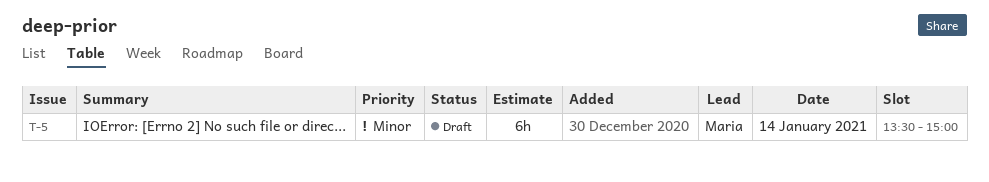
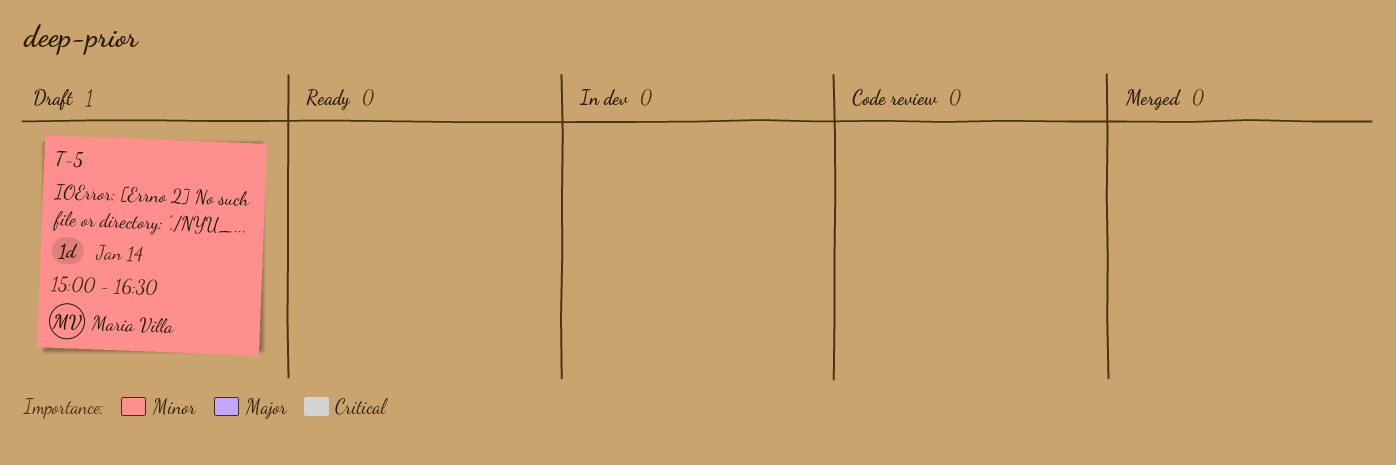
T-5, estimate: 6h -> 1d
T-5, begins: 13:30 -> 15:00
T-5, ends: 15:00 -> 16:30

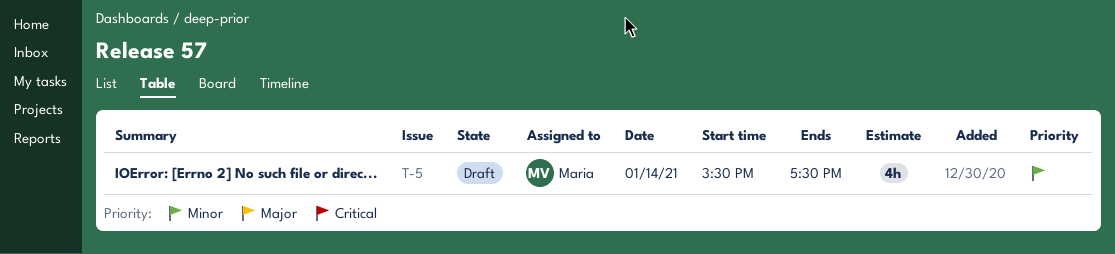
T-5, estimate: 1d -> 4h
T-5, begins: 15:00 -> 15:30
T-5, ends: 16:30 -> 17:30

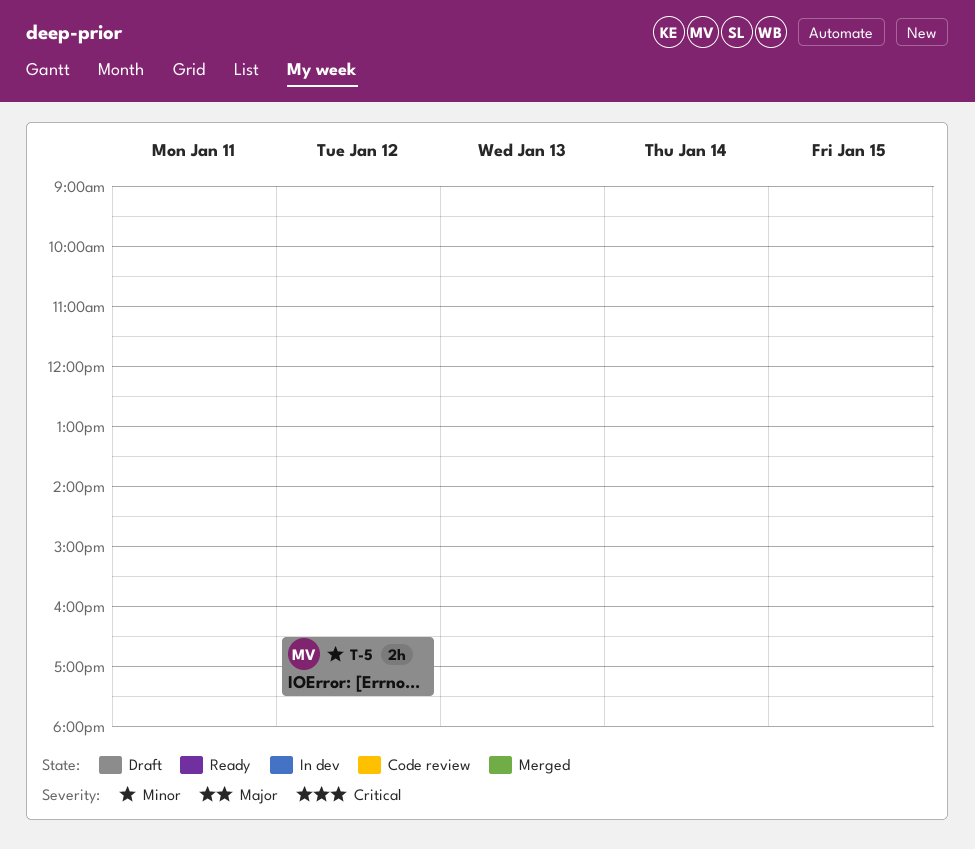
T-5, estimate: 4h -> 2h
T-5, day: Jan 14 -> Jan 12
T-5, begins: 15:30 -> 16:30

